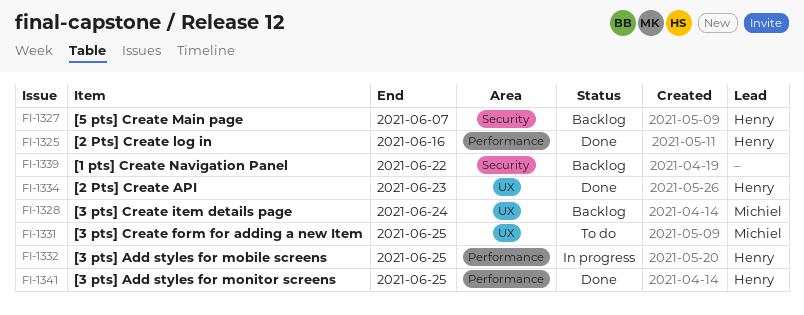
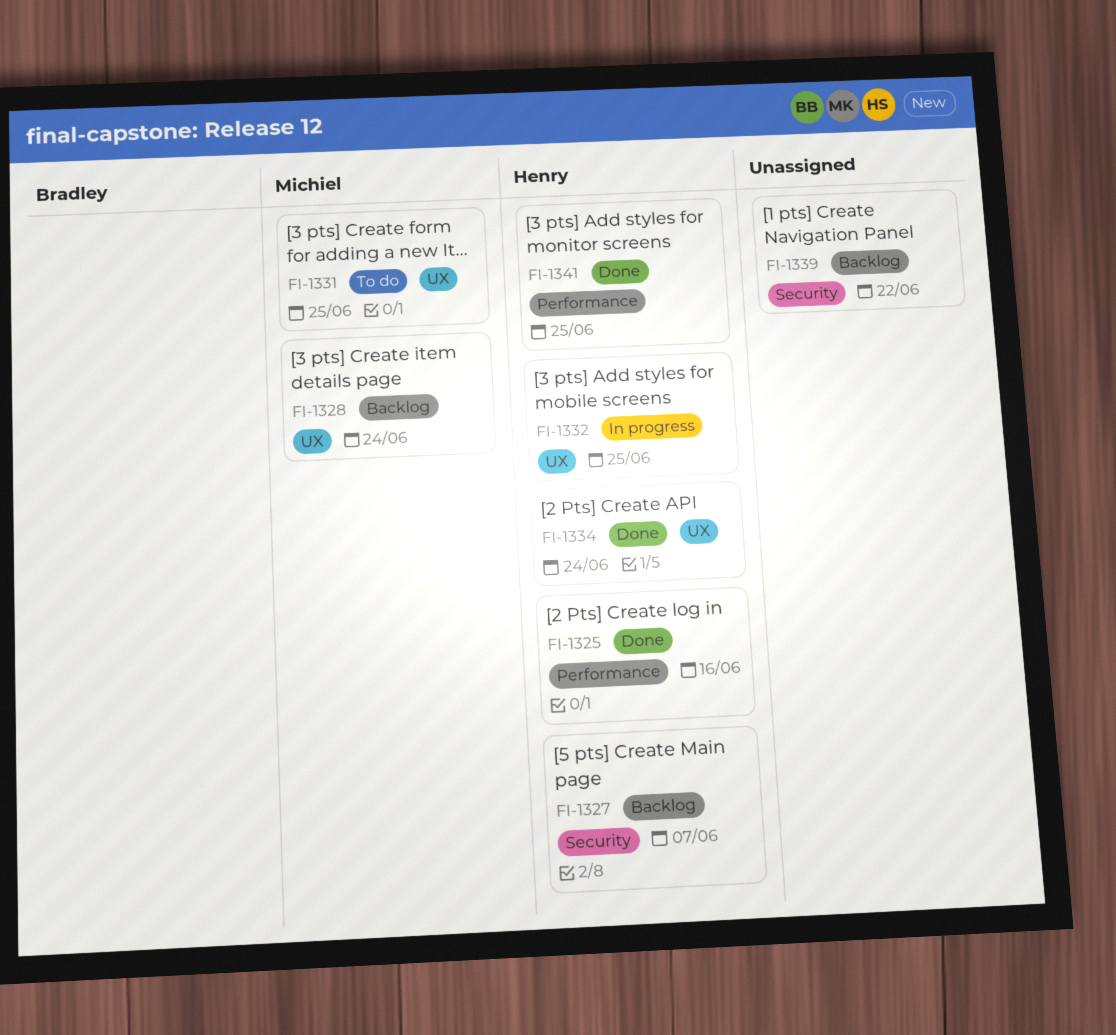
FI-1332, label: Performance -> UX
FI-1334, due: Jun 23 -> Jun 24

